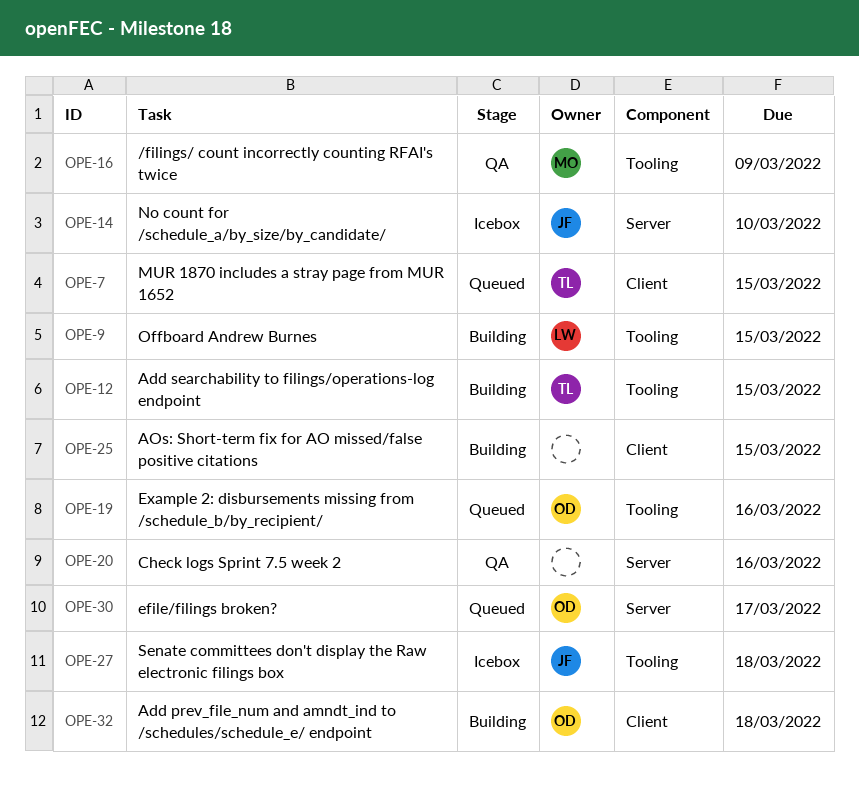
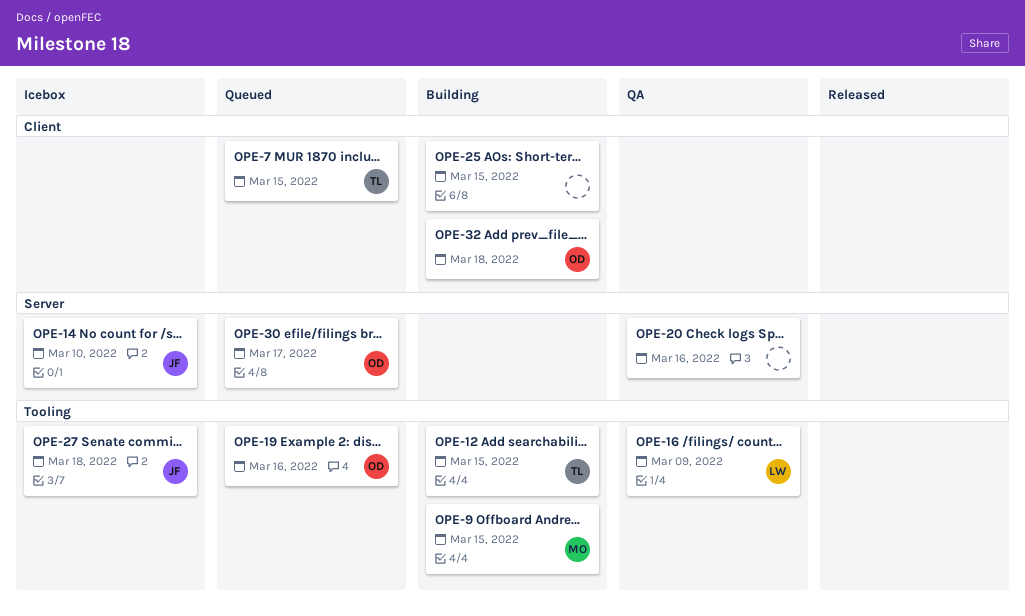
OPE-9, owner: LW -> MO
OPE-16, owner: MO -> LW

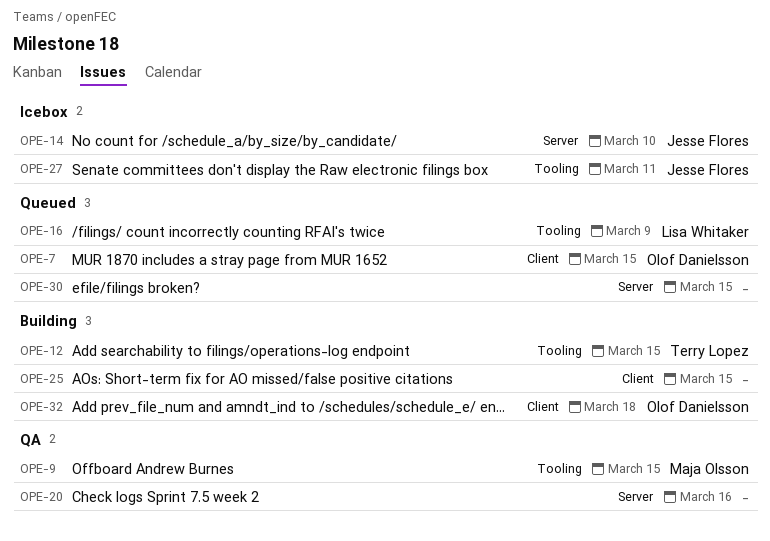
OPE-7, owner: Terry Lopez -> Olof Danielsson
OPE-9, status: Building -> QA
OPE-16, status: QA -> Queued
OPE-19: present -> none
OPE-27, due: Mar 18 -> Mar 11
OPE-30, owner: Olof Danielsson -> none
OPE-30, due: Mar 17 -> Mar 15

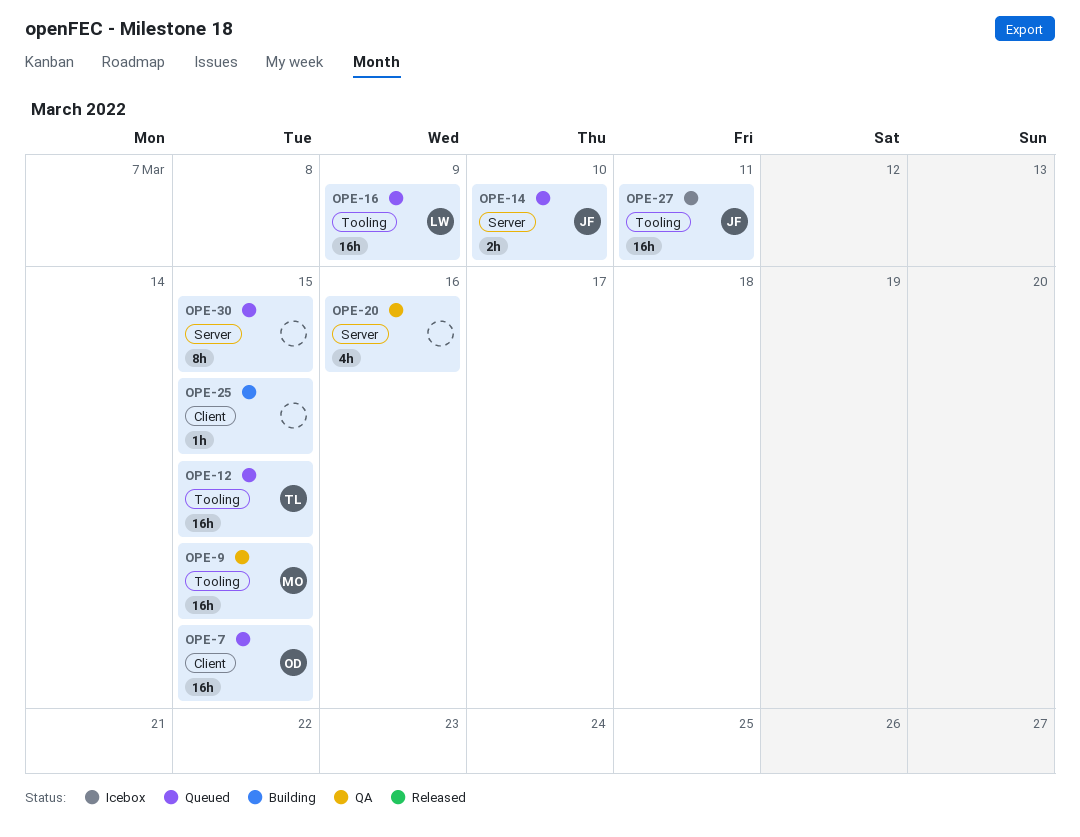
OPE-12, status: Building -> Queued
OPE-14, status: Icebox -> Queued
OPE-32: present -> none

